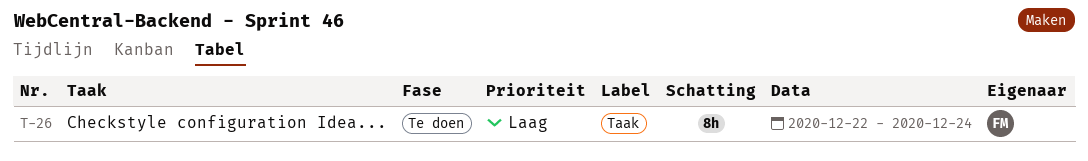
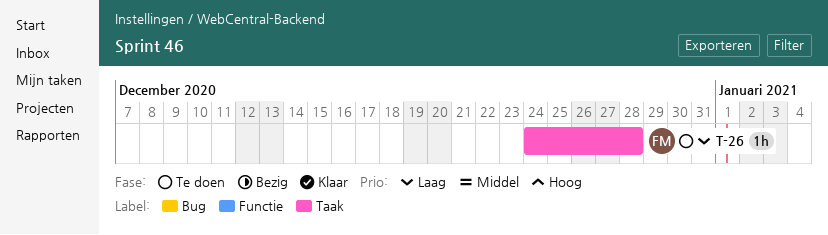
T-26, estimate: 8h -> 1h
T-26, start: Dec 22 -> Dec 24
T-26, due: Dec 24 -> Dec 28

